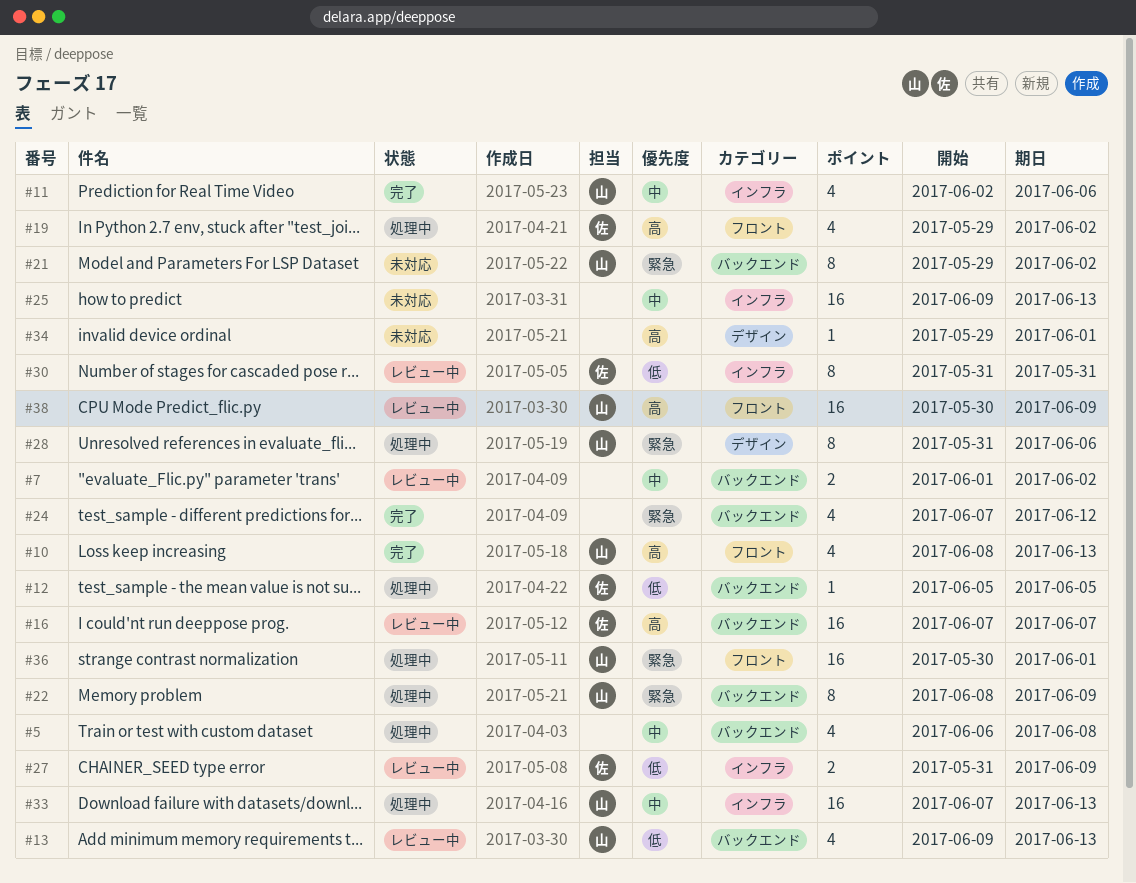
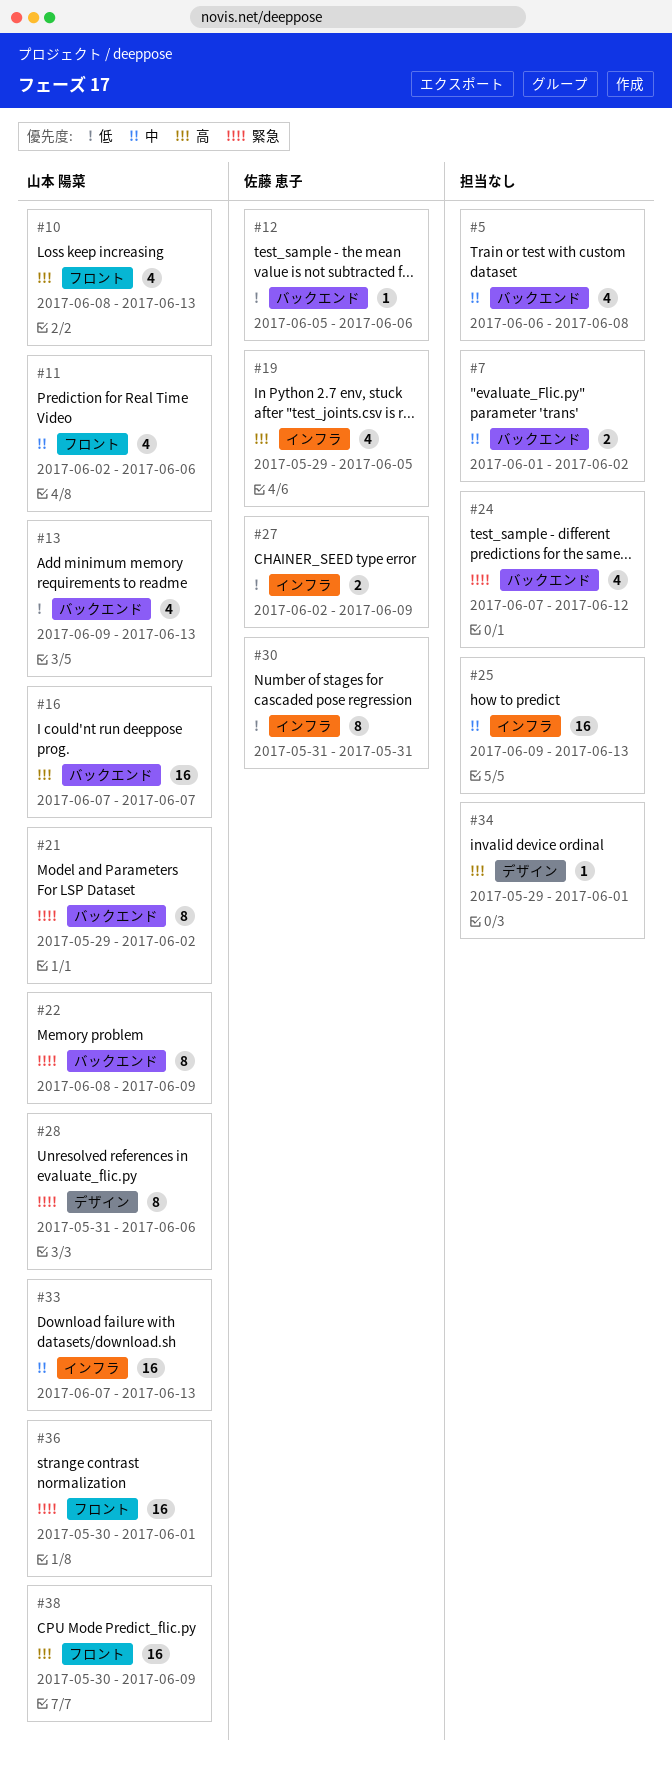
#11, label: インフラ -> フロント
#12, due: Jun 5 -> Jun 6
#16, owner: 佐藤 恵子 -> 山本 陽菜
#19, label: フロント -> インフラ
#19, due: Jun 2 -> Jun 5
#27, start: May 31 -> Jun 2

